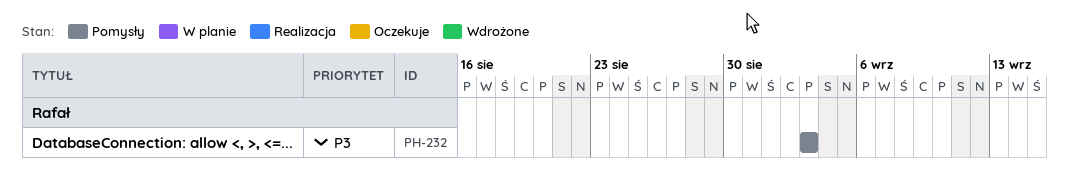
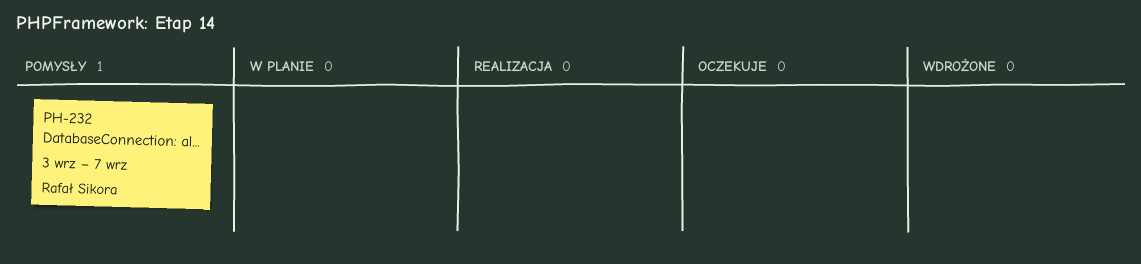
PH-232, due: Sep 3 -> Sep 7

